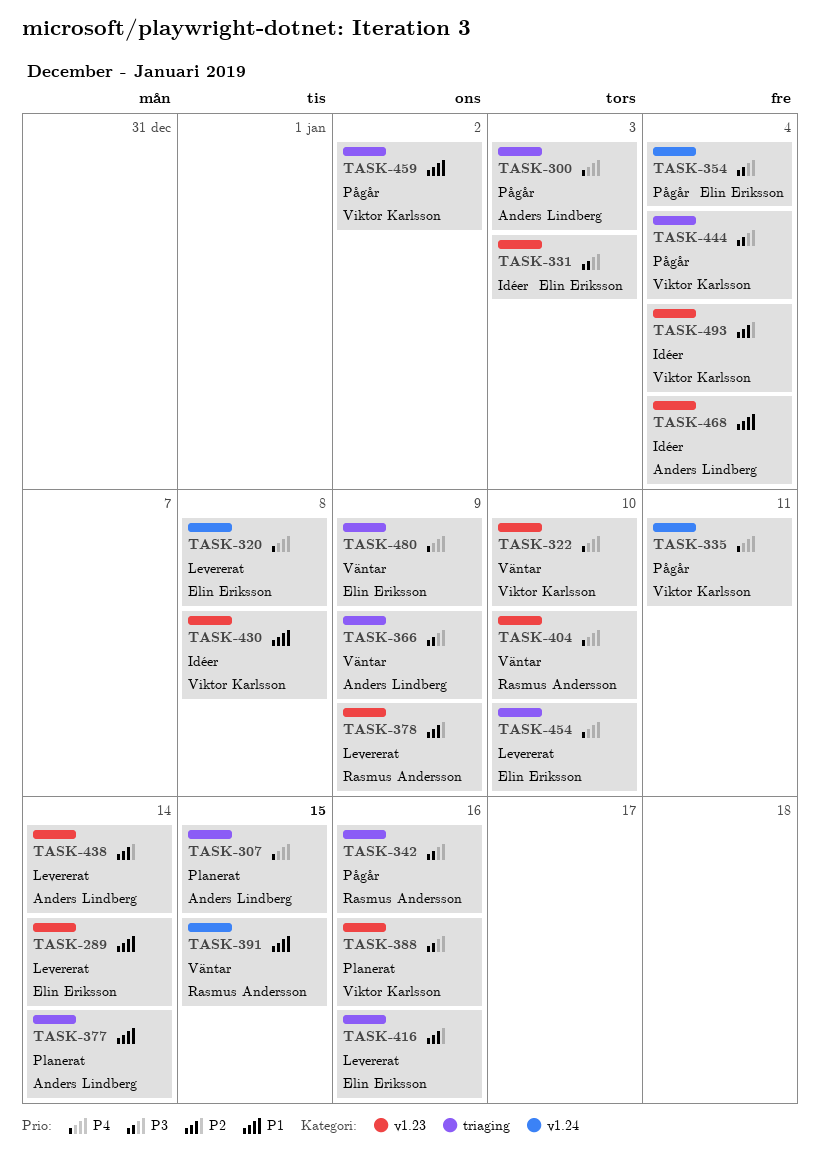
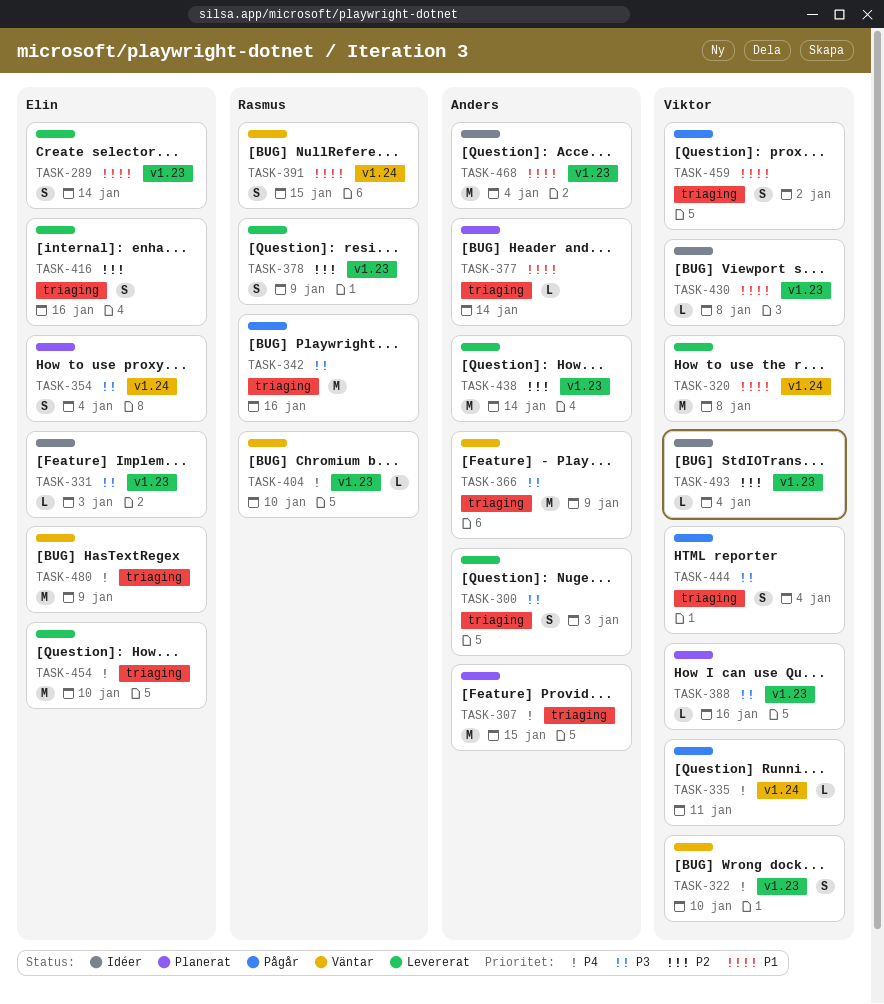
TASK-300, status: Pågår -> Levererat
TASK-300, priority: P4 -> P3
TASK-320, owner: Elin Eriksson -> Viktor Karlsson
TASK-320, priority: P4 -> P1
TASK-354, status: Pågår -> Planerat

